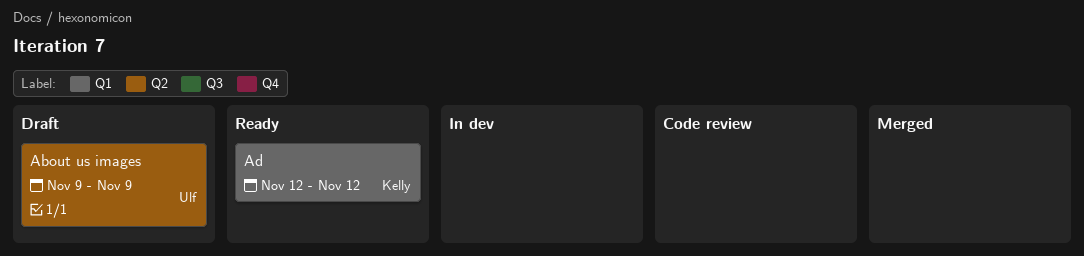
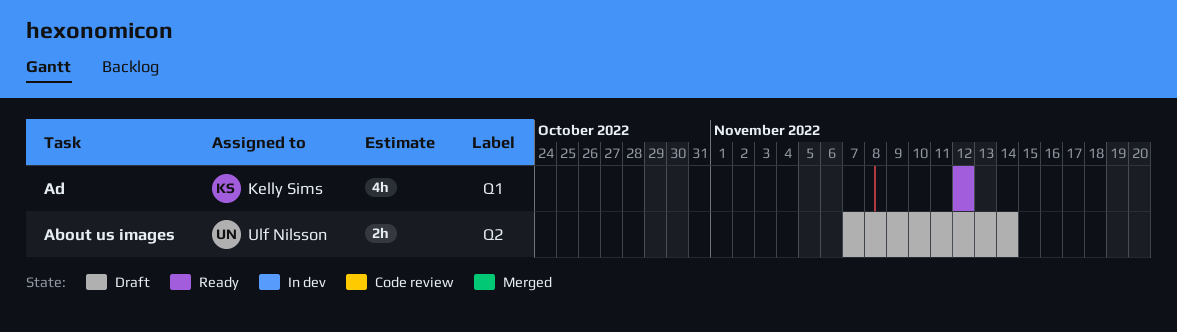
About us images, start: Nov 9 -> Nov 7
About us images, due: Nov 9 -> Nov 14

